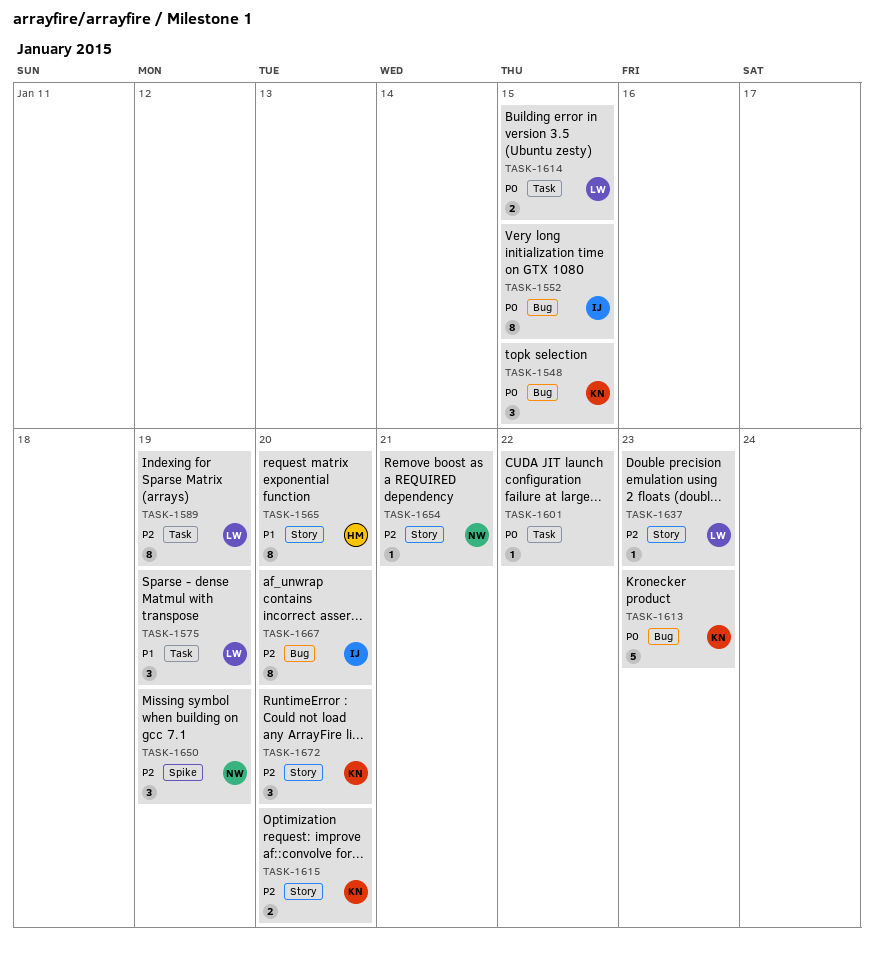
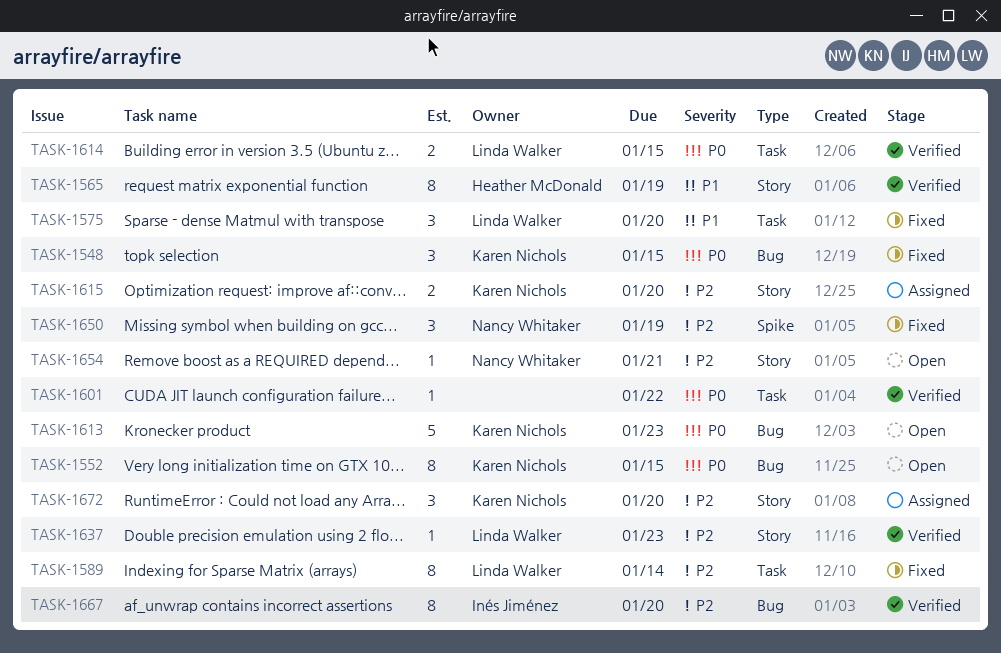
TASK-1552, owner: Inés Jiménez -> Karen Nichols
TASK-1565, due: Jan 20 -> Jan 19
TASK-1575, due: Jan 19 -> Jan 20
TASK-1589, due: Jan 19 -> Jan 14

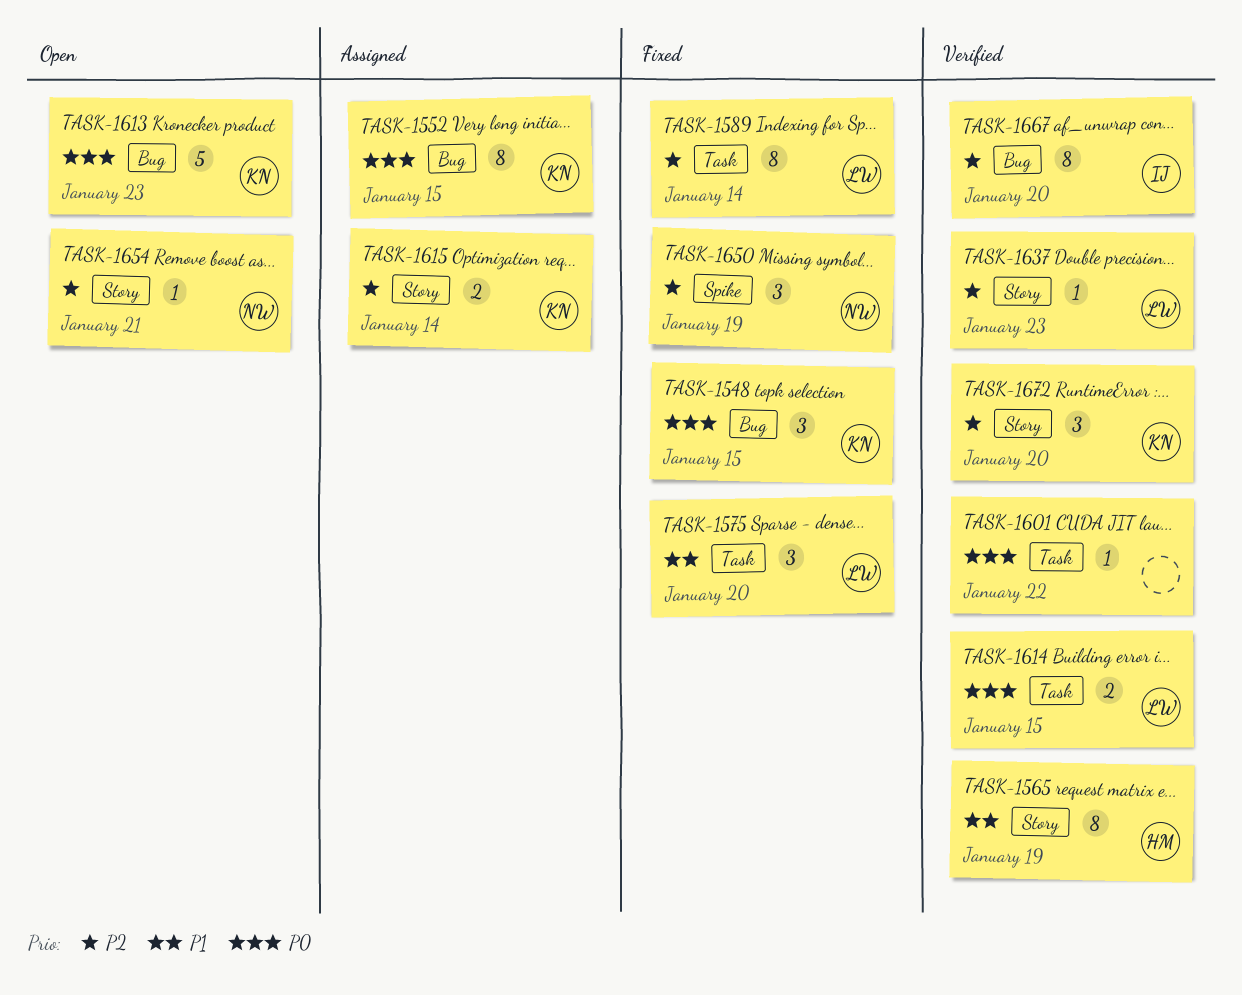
TASK-1552, status: Open -> Assigned
TASK-1615, due: Jan 20 -> Jan 14
TASK-1672, status: Assigned -> Verified

